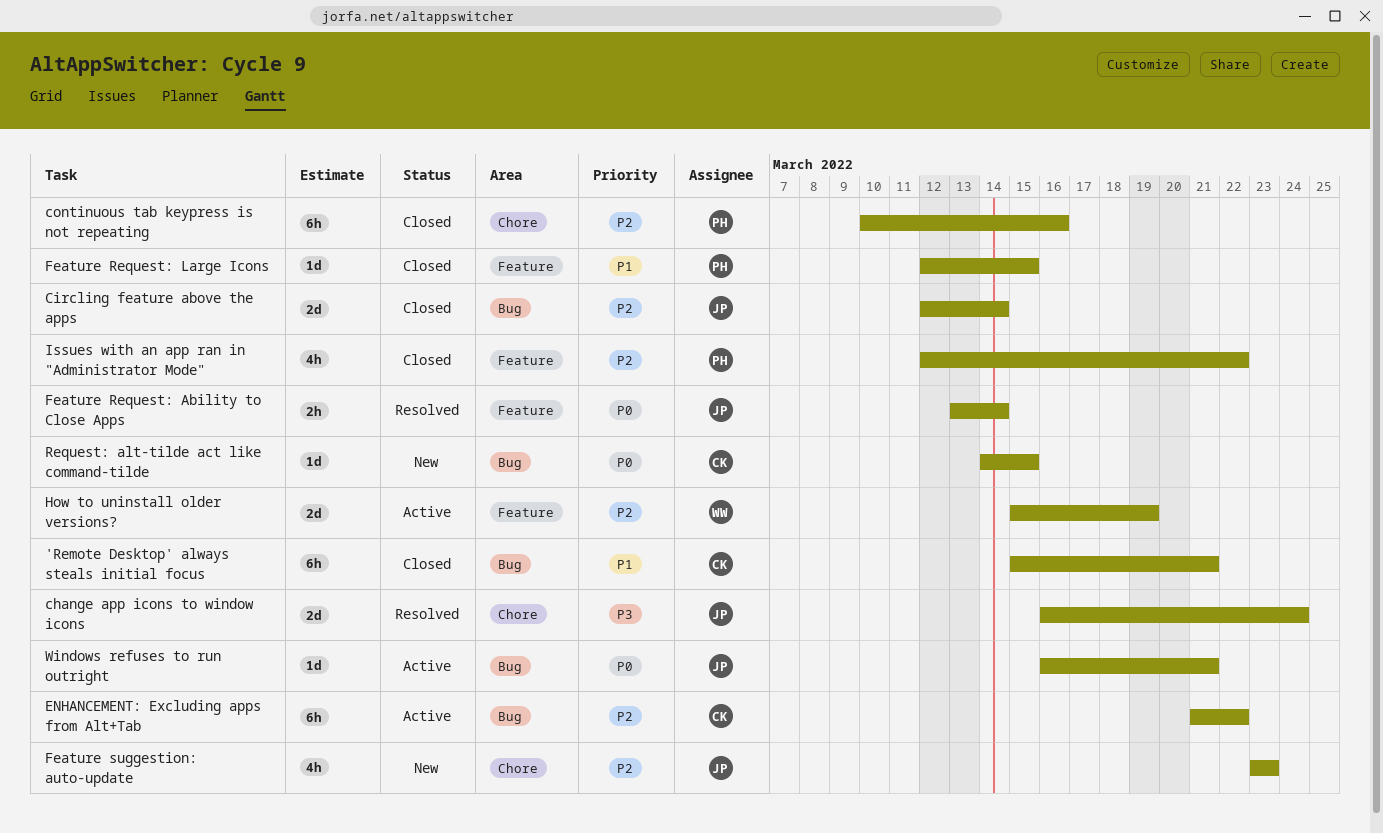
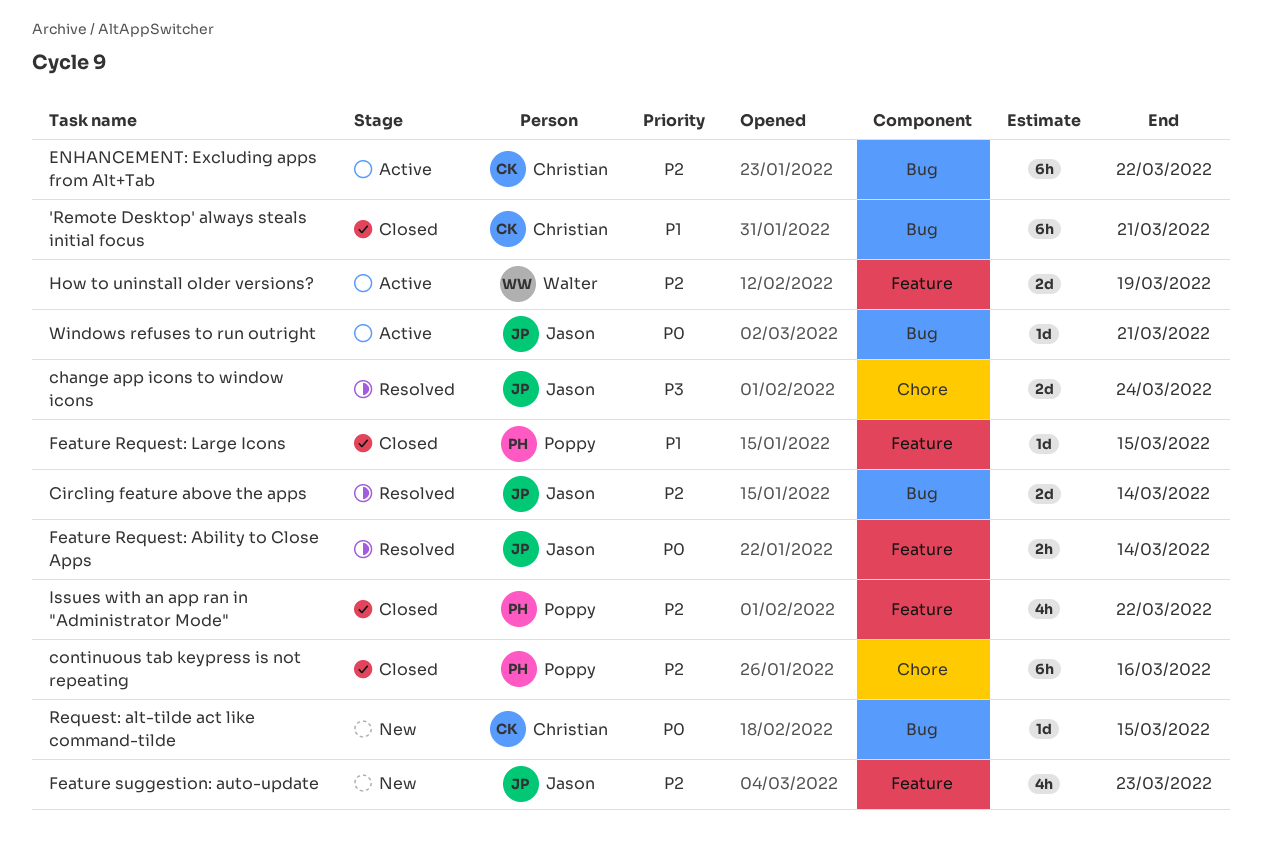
Circling feature above the apps, status: Closed -> Resolved
Feature suggestion: auto-update, label: Chore -> Feature

